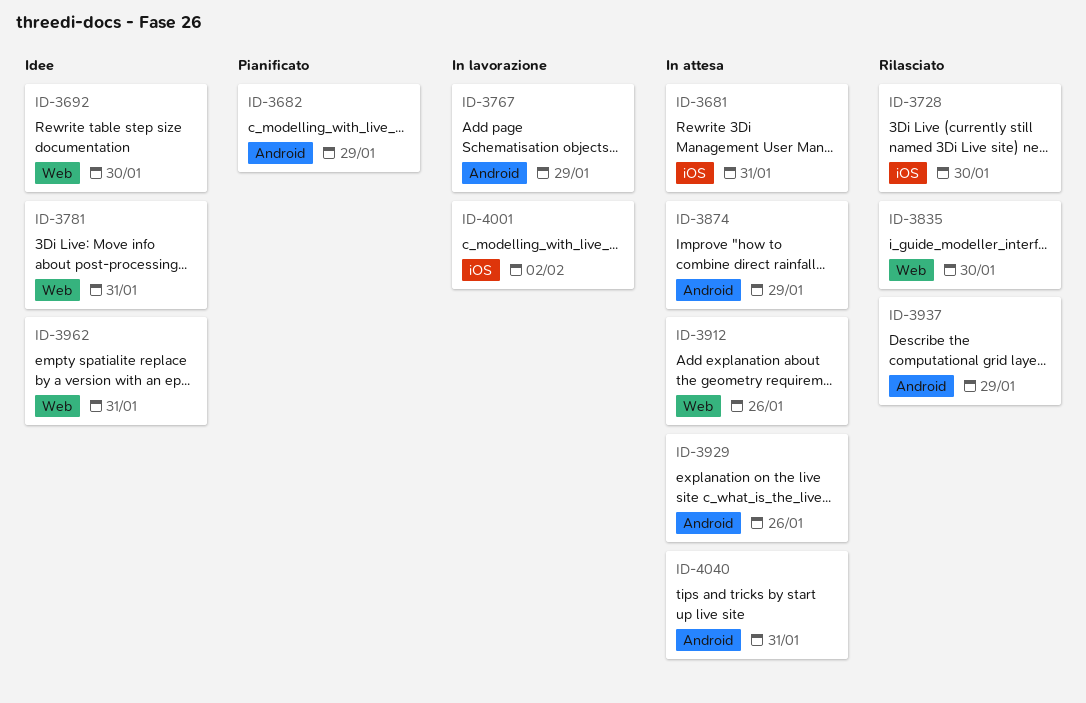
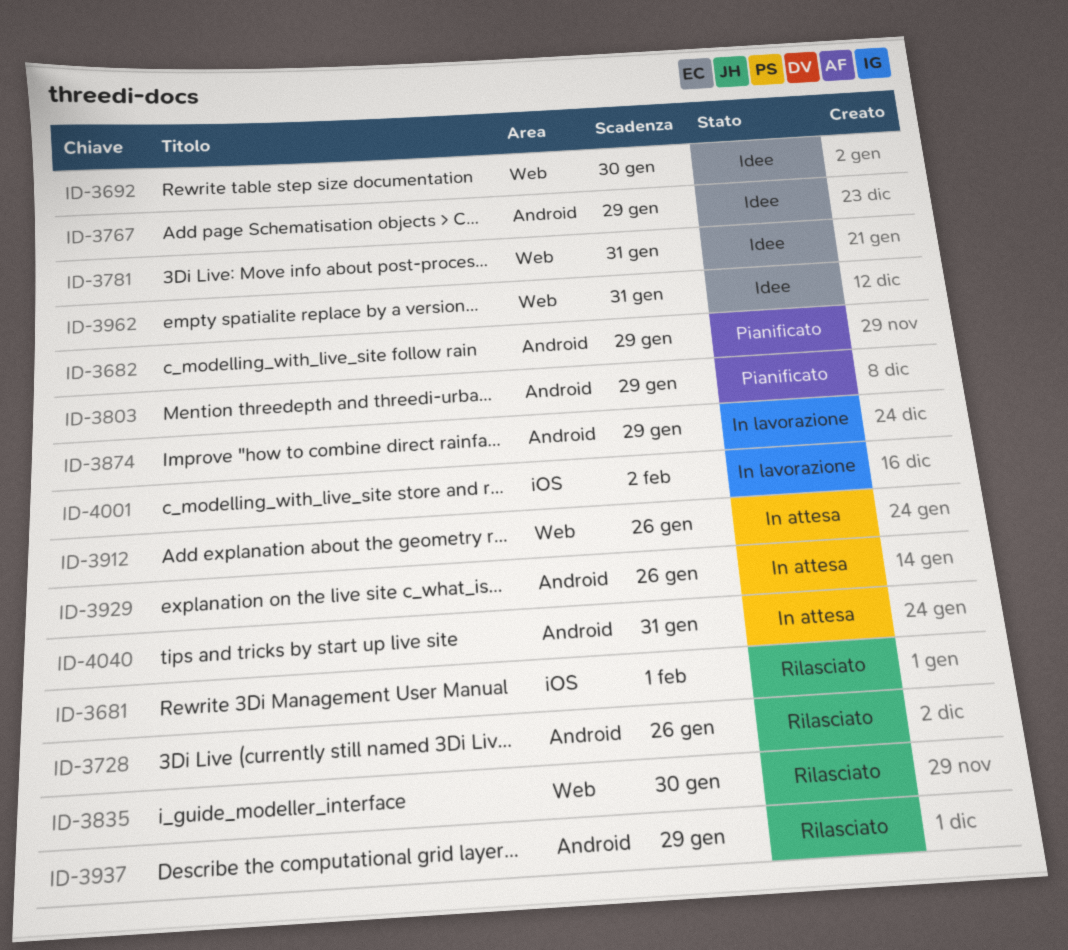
ID-3681, status: In attesa -> Rilasciato
ID-3681, due: Jan 31 -> Feb 1
ID-3728, label: iOS -> Android
ID-3728, due: Jan 30 -> Jan 26
ID-3767, status: In lavorazione -> Idee
ID-3803: none -> present
ID-3874, status: In attesa -> In lavorazione

